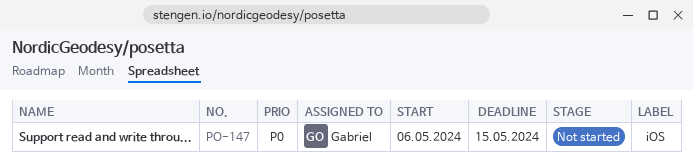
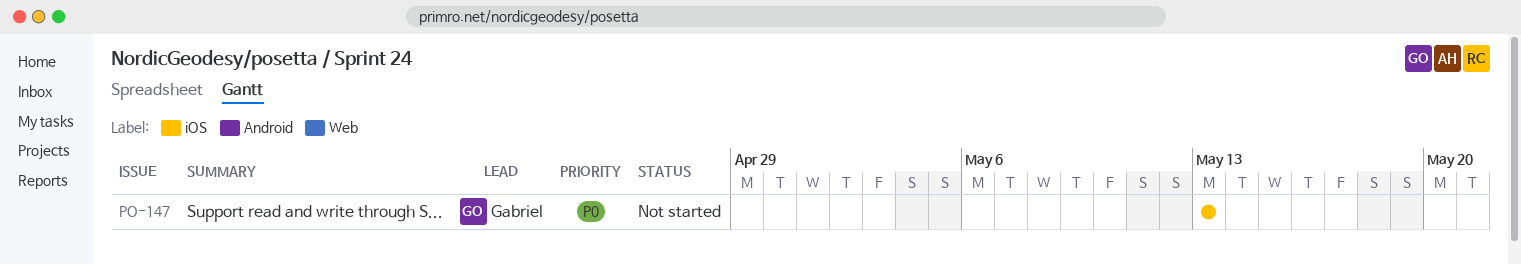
PO-147, start: May 6 -> May 13
PO-147, due: May 15 -> May 13

